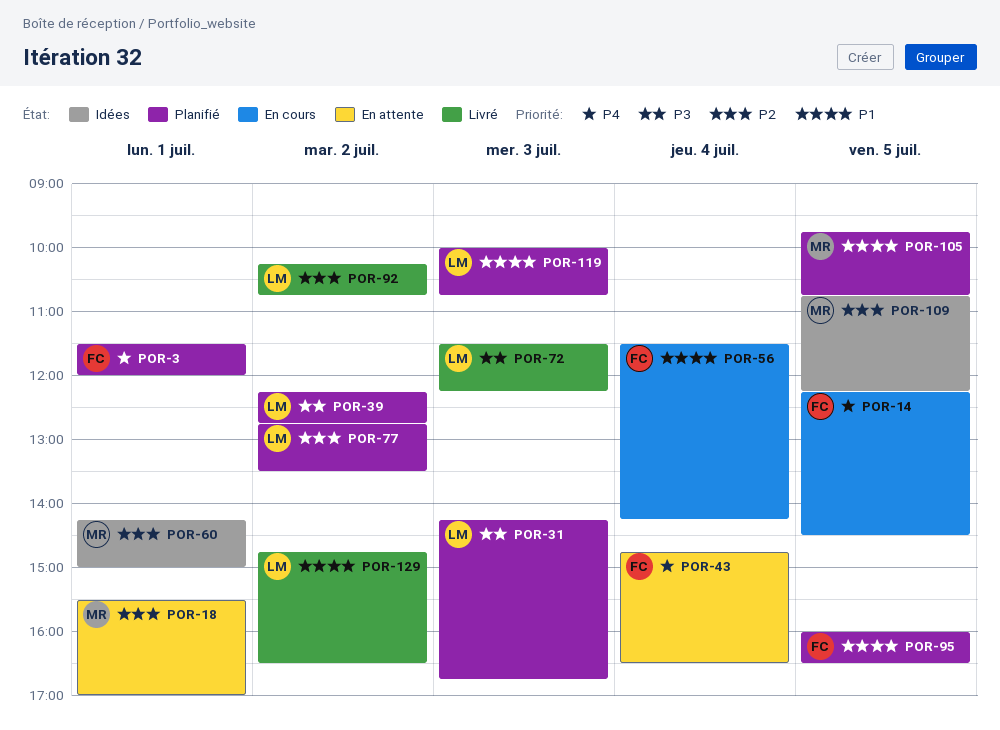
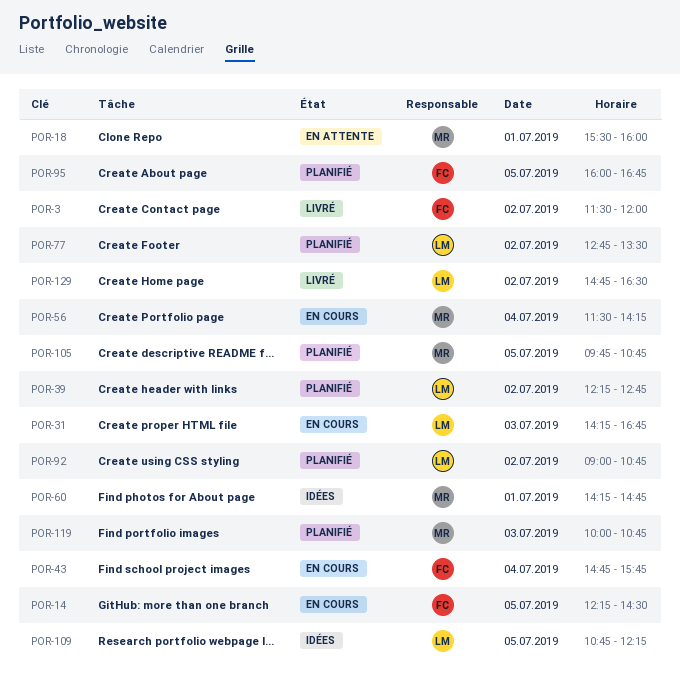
POR-3, status: Planifié -> Livré
POR-3, day: Jul 1 -> Jul 2
POR-18, ends: 17:00 -> 16:00
POR-31, status: Planifié -> En cours
POR-43, status: En attente -> En cours
POR-43, ends: 16:30 -> 15:45
POR-56, owner: FC -> MR
POR-60, ends: 15:00 -> 14:45
POR-72: present -> none
POR-92, status: Livré -> Planifié
POR-92, begins: 10:15 -> 09:00
POR-95, ends: 16:30 -> 16:45
POR-109, owner: MR -> LM
POR-119, owner: LM -> MR

